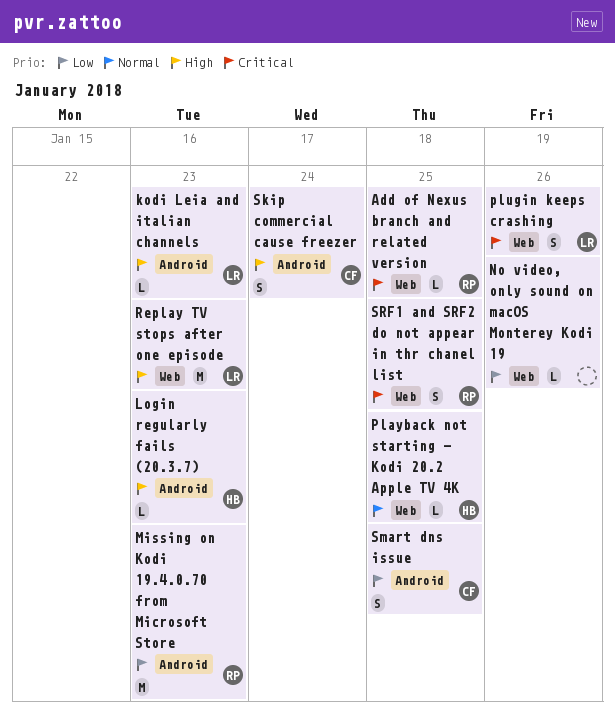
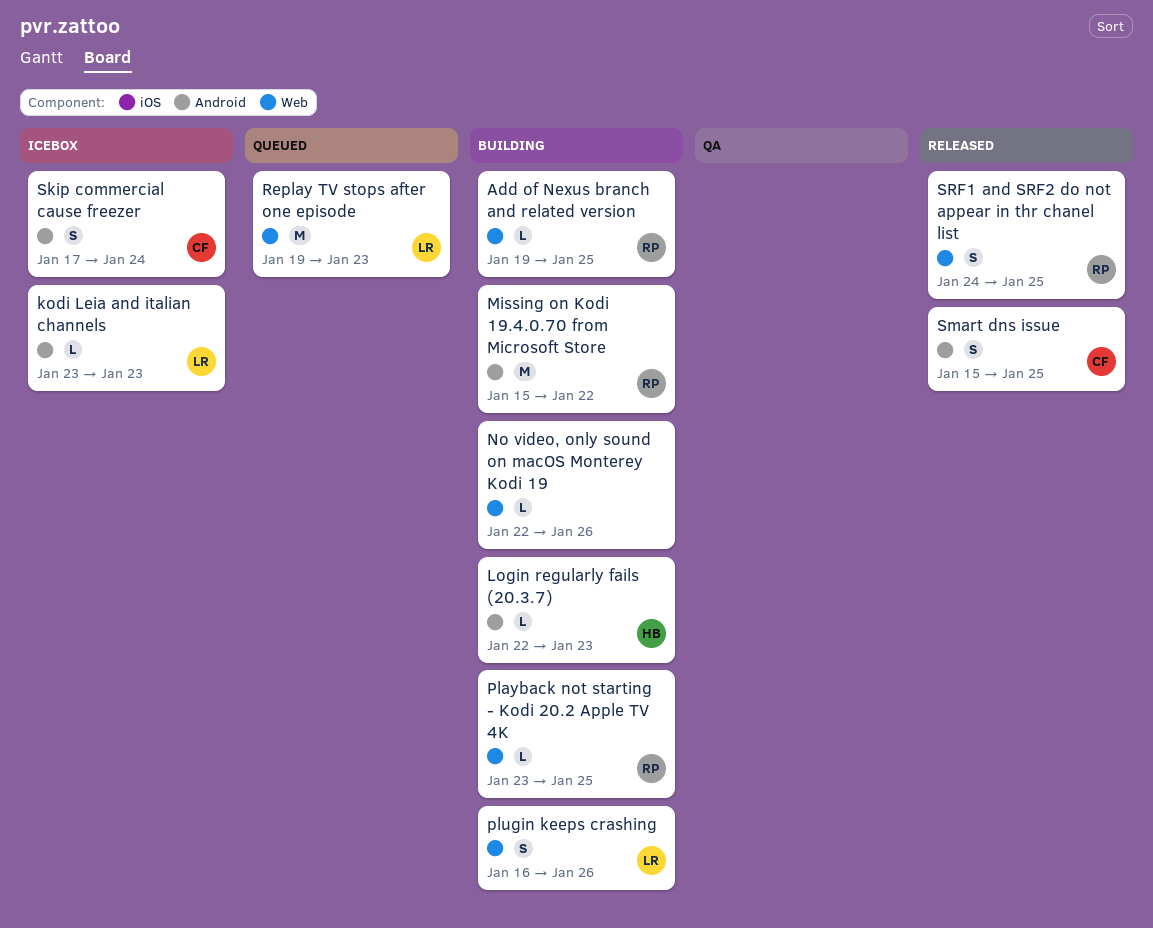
Missing on Kodi 19.4.0.70 from Microsoft Store, due: Jan 23 -> Jan 22
Playback not starting - Kodi 20.2 Apple TV 4K, owner: HB -> RP

